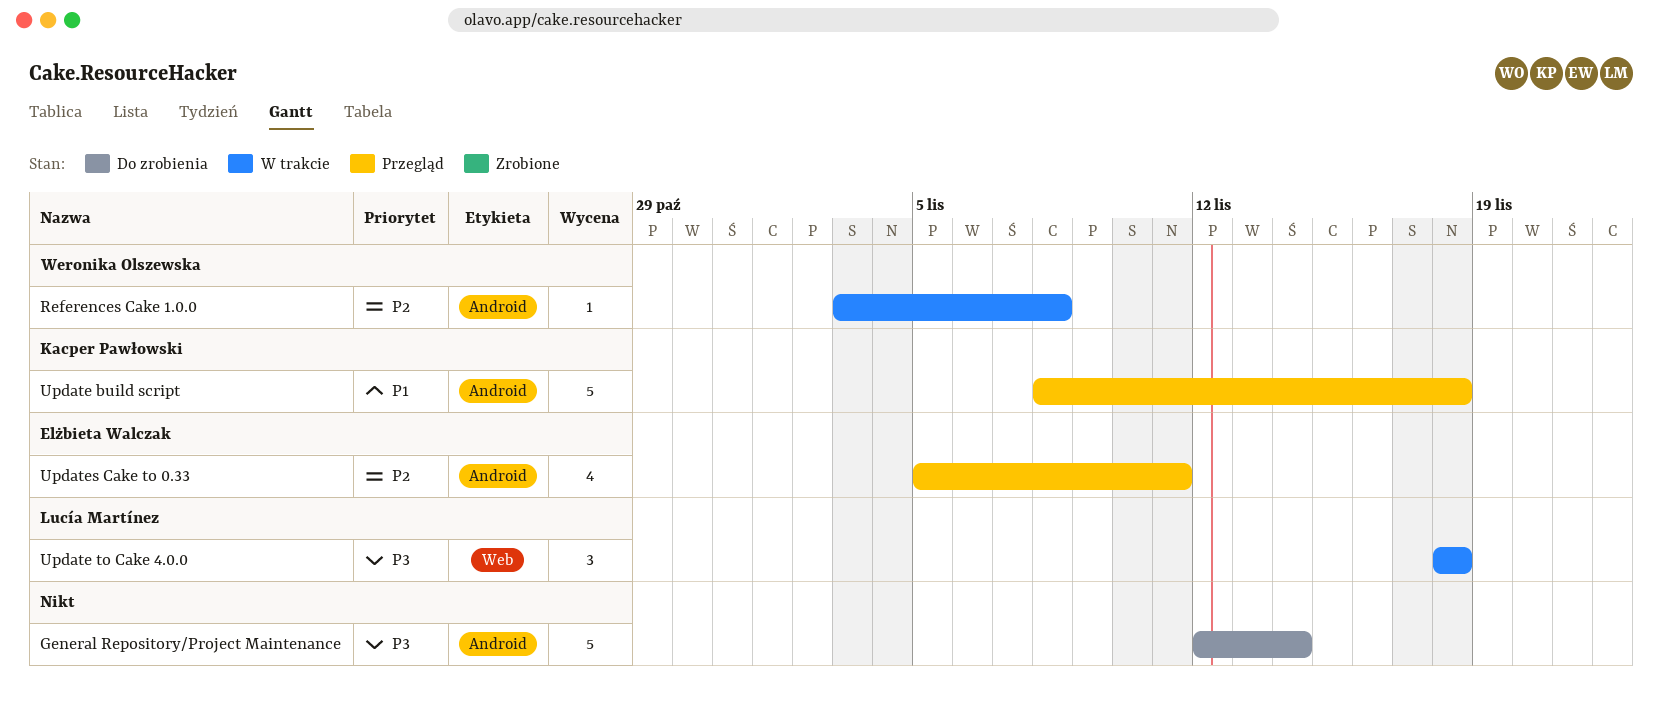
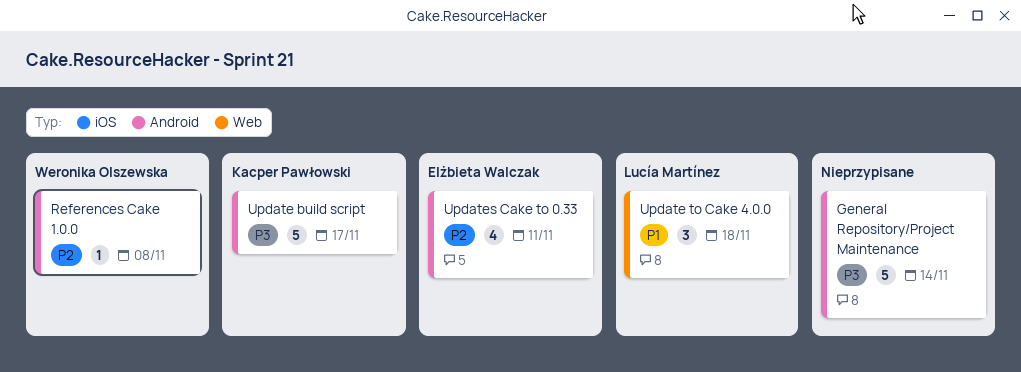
Update build script, priority: P1 -> P3
Update build script, due: Nov 18 -> Nov 17
Update to Cake 4.0.0, priority: P3 -> P1

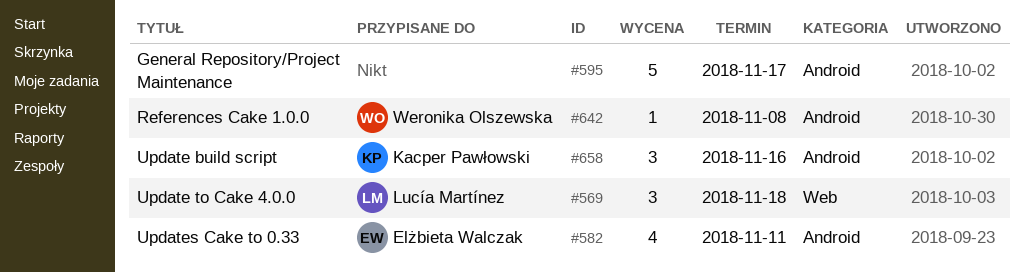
General Repository/Project Maintenance, due: Nov 14 -> Nov 17
Update build script, estimate: 5 -> 3
Update build script, due: Nov 17 -> Nov 16

